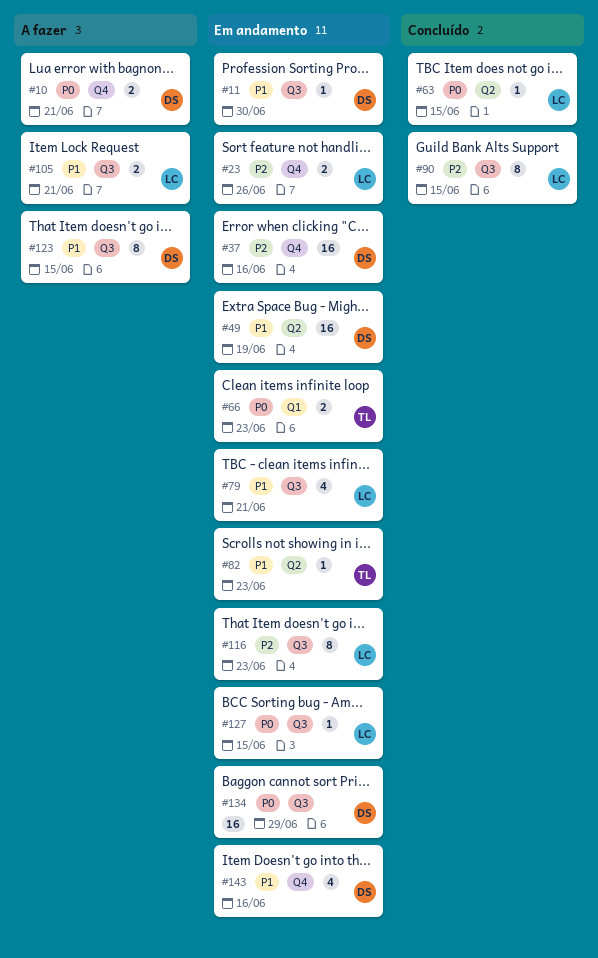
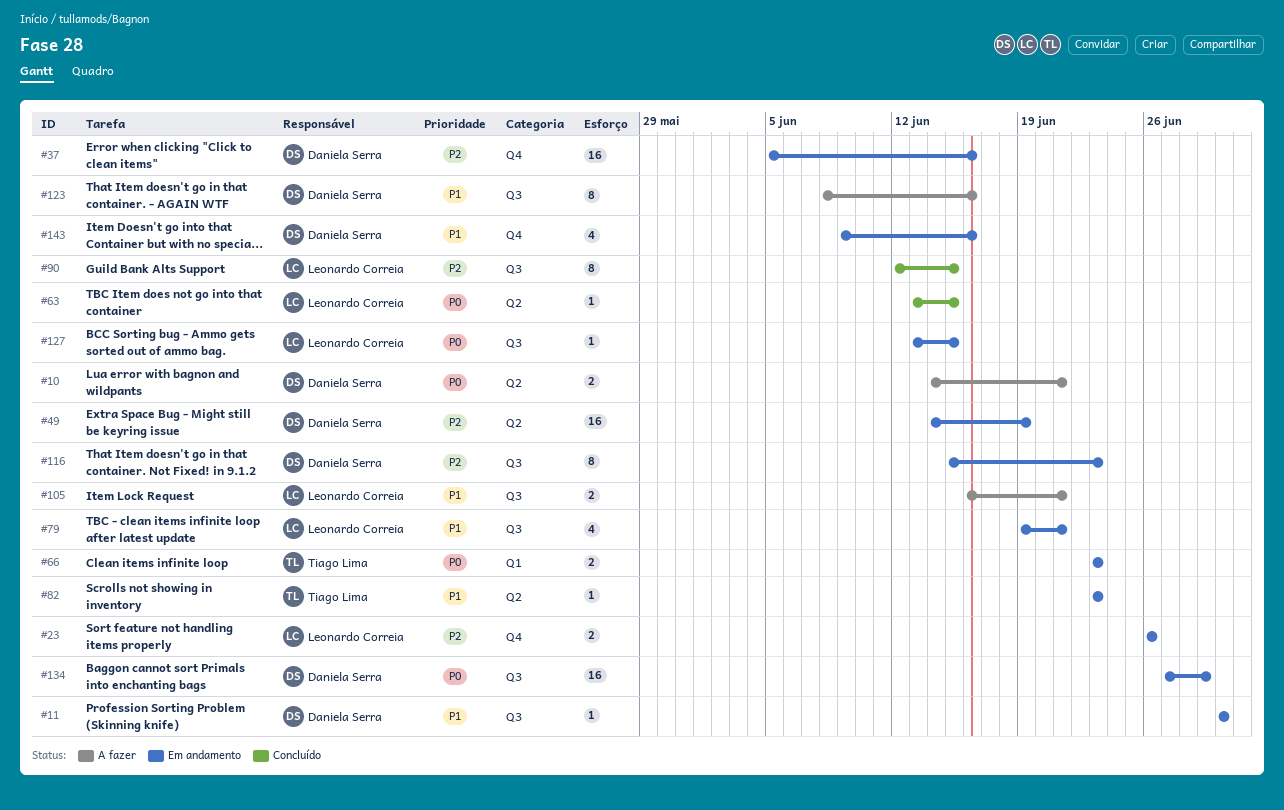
#10, label: Q4 -> Q2
#49, priority: P1 -> P2
#116, owner: Leonardo Correia -> Daniela Serra
#123, due: Jun 15 -> Jun 16

